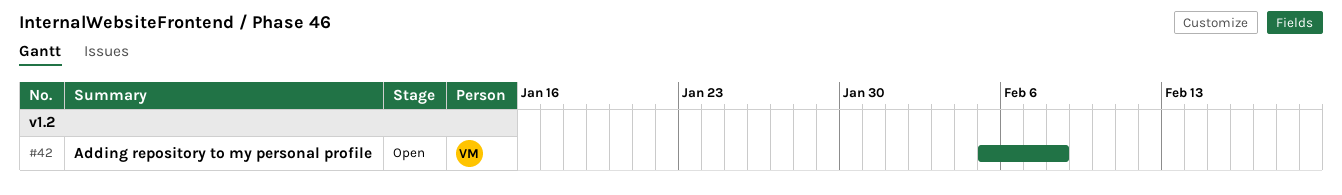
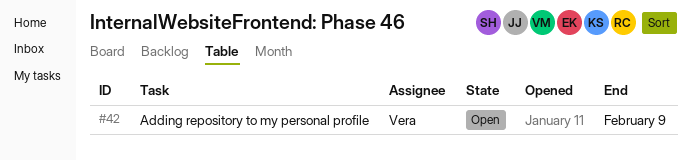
#42, due: Feb 8 -> Feb 9

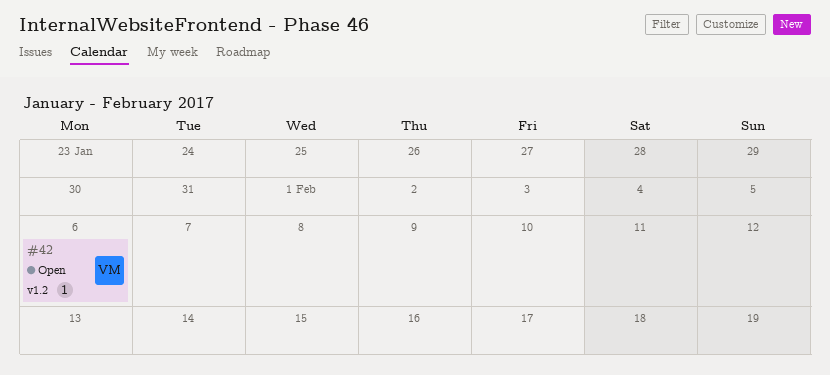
#42, due: Feb 9 -> Feb 6

